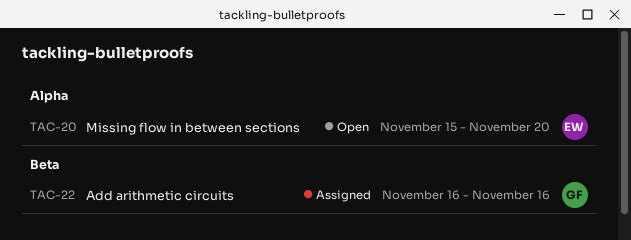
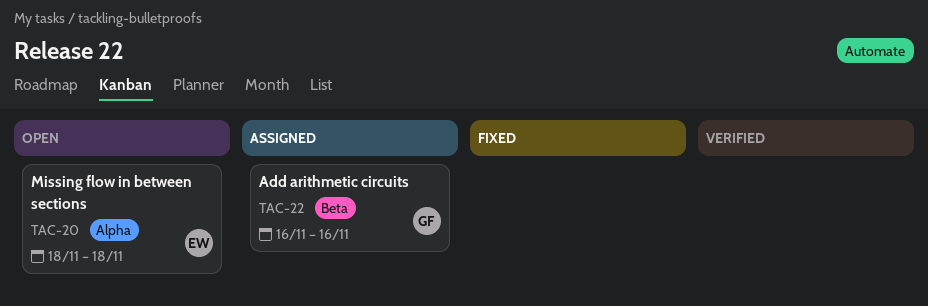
TAC-20, start: Nov 15 -> Nov 18
TAC-20, due: Nov 20 -> Nov 18

